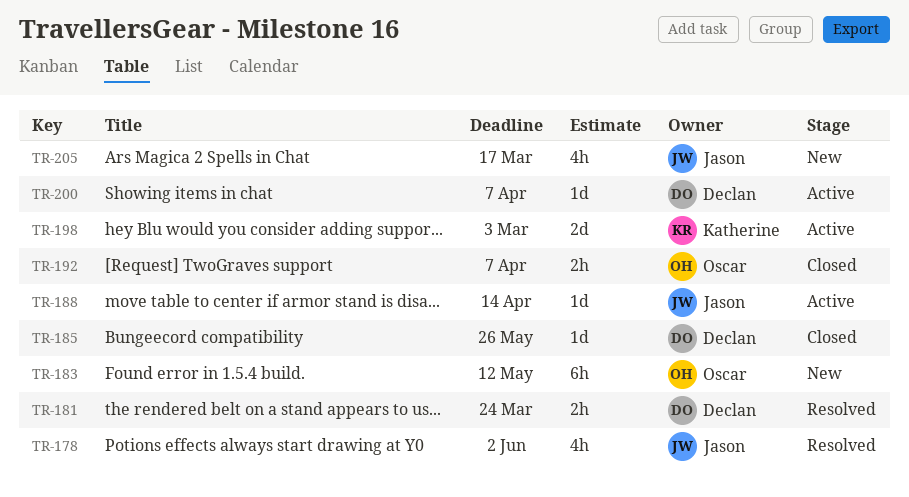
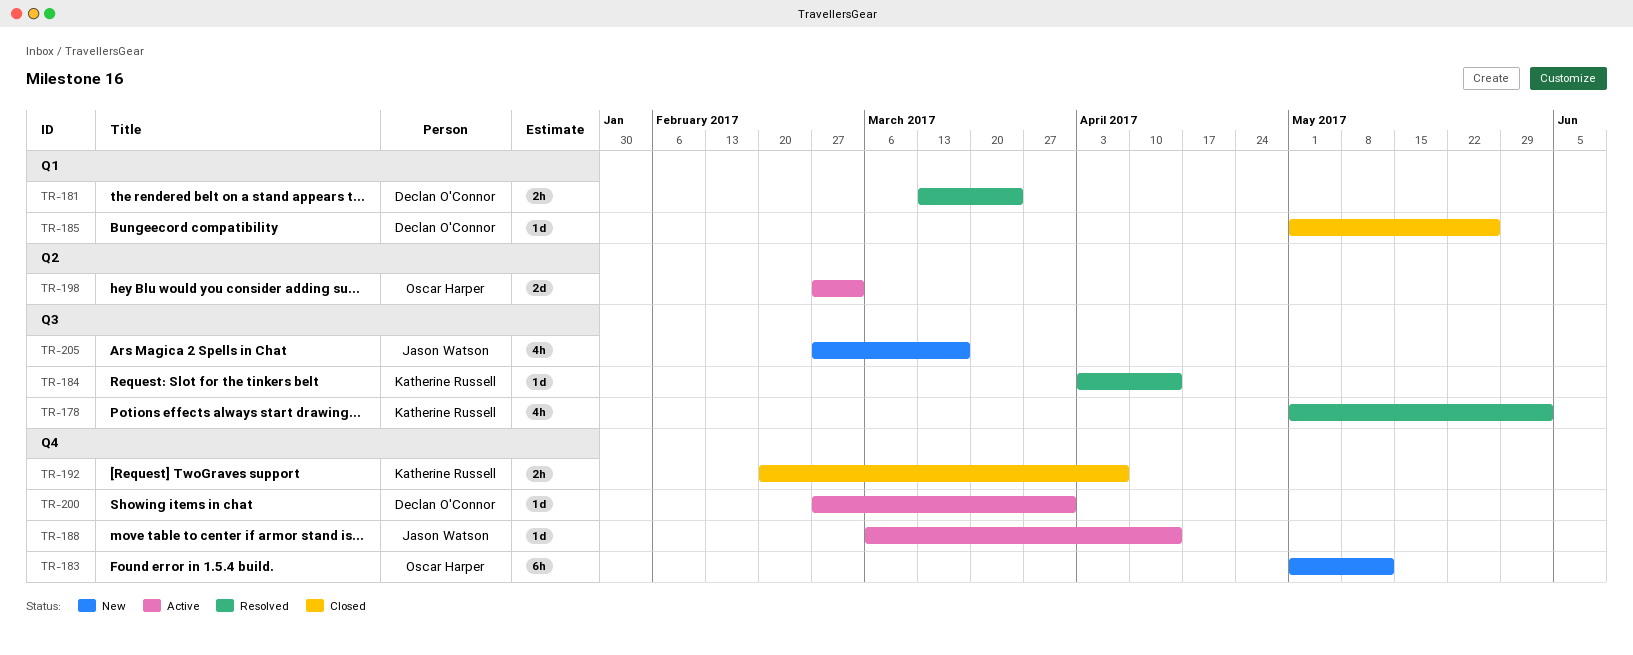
TR-178, owner: Jason Watson -> Katherine Russell
TR-184: none -> present
TR-192, owner: Oscar Harper -> Katherine Russell
TR-198, owner: Katherine Russell -> Oscar Harper
TR-200, due: Apr 7 -> Mar 31

